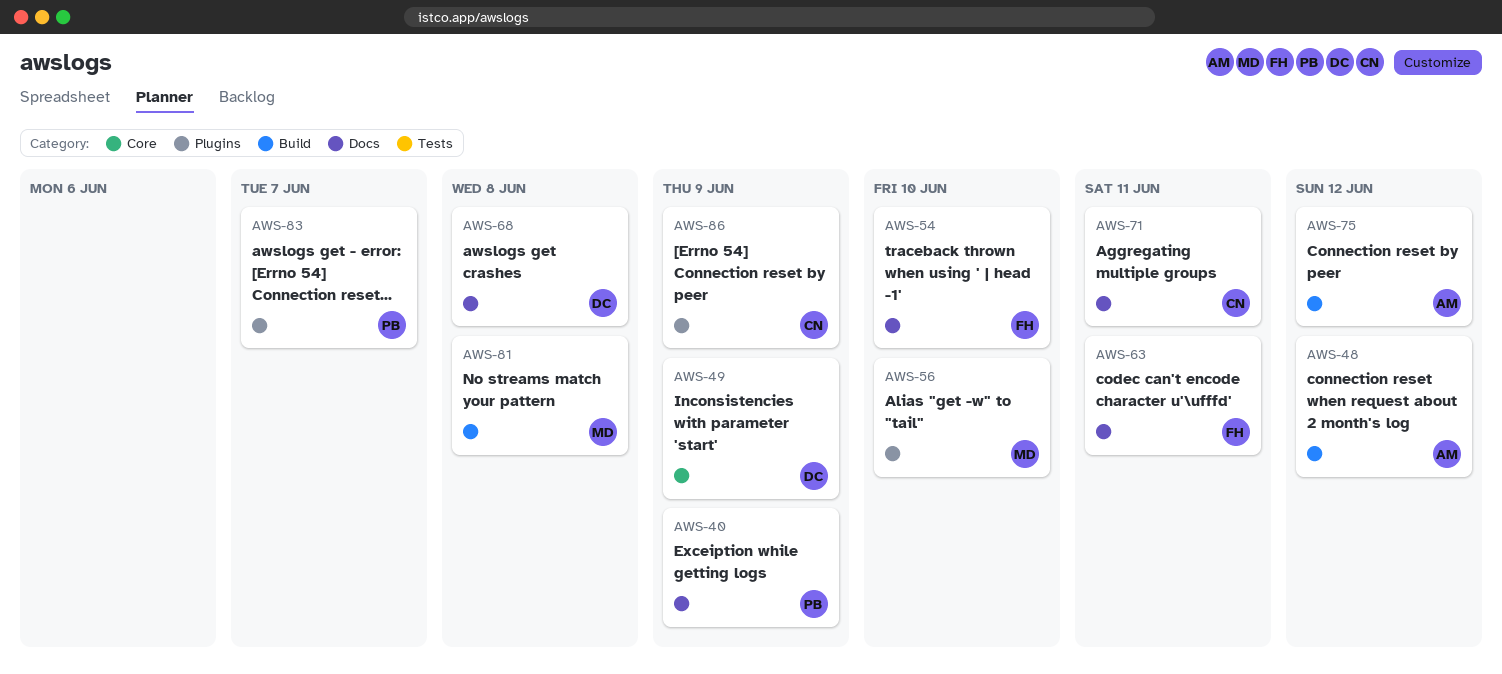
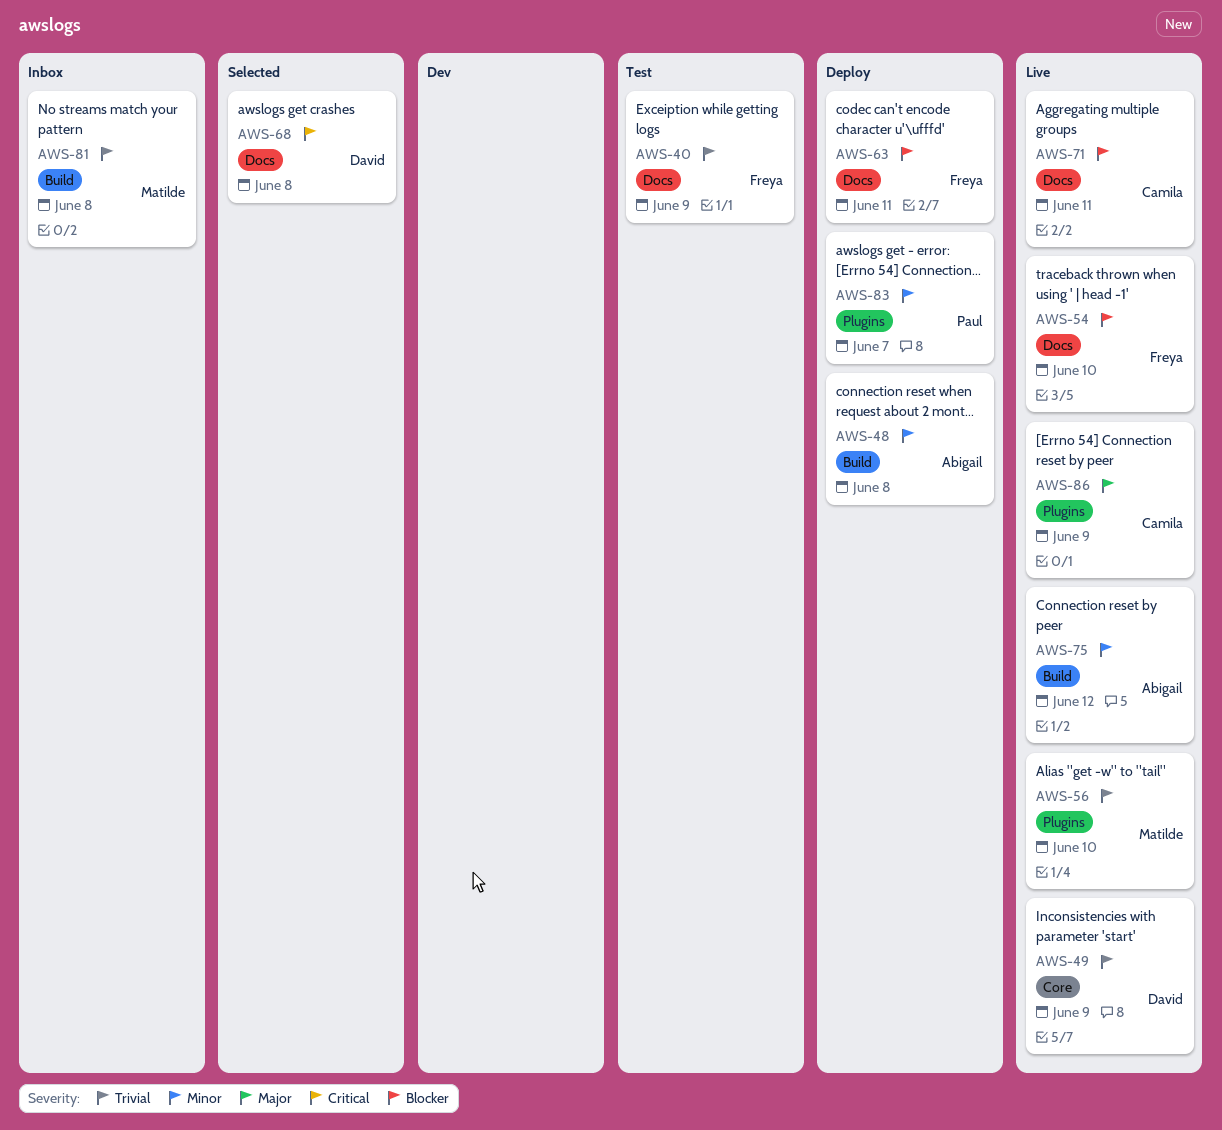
AWS-40, owner: Paul -> Freya
AWS-48, due: Jun 12 -> Jun 8

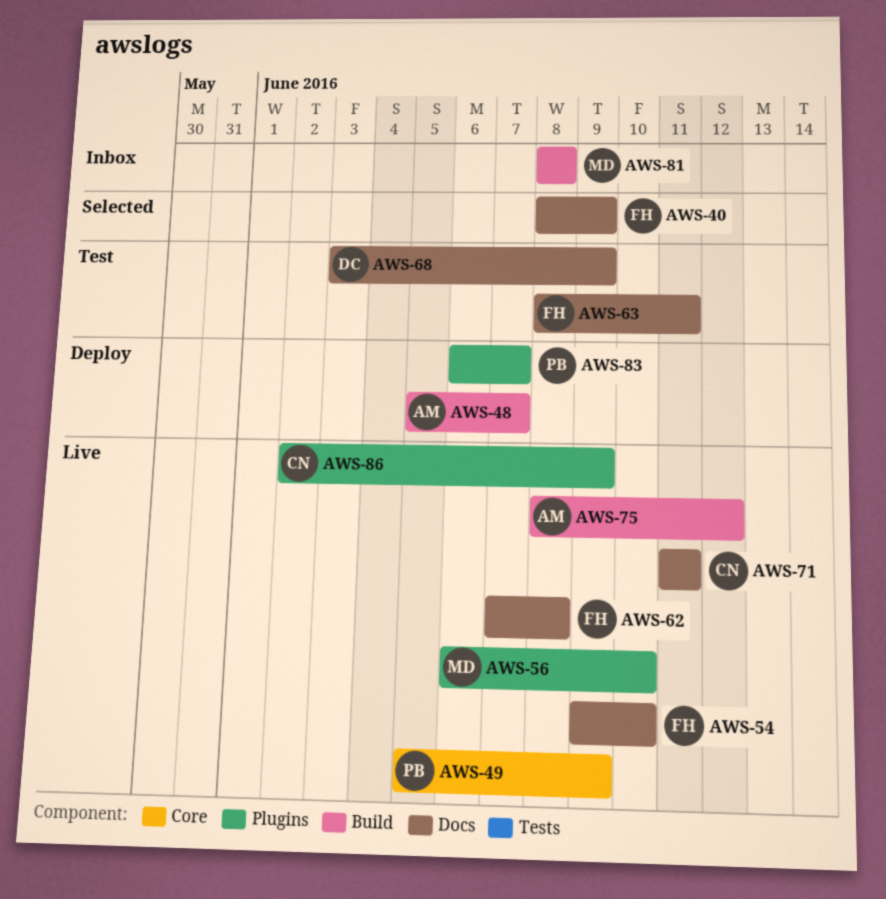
AWS-40, status: Test -> Selected
AWS-48, due: Jun 8 -> Jun 7
AWS-49, owner: David -> Paul
AWS-62: none -> present
AWS-63, status: Deploy -> Test
AWS-68, status: Selected -> Test
AWS-68, due: Jun 8 -> Jun 9

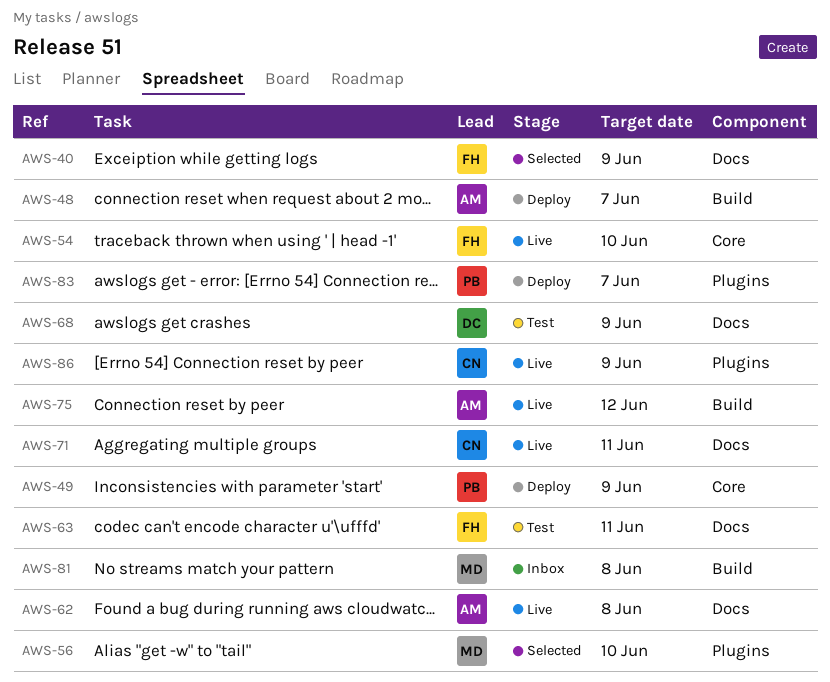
AWS-49, status: Live -> Deploy
AWS-54, label: Docs -> Core
AWS-56, status: Live -> Selected
AWS-62, owner: FH -> AM

